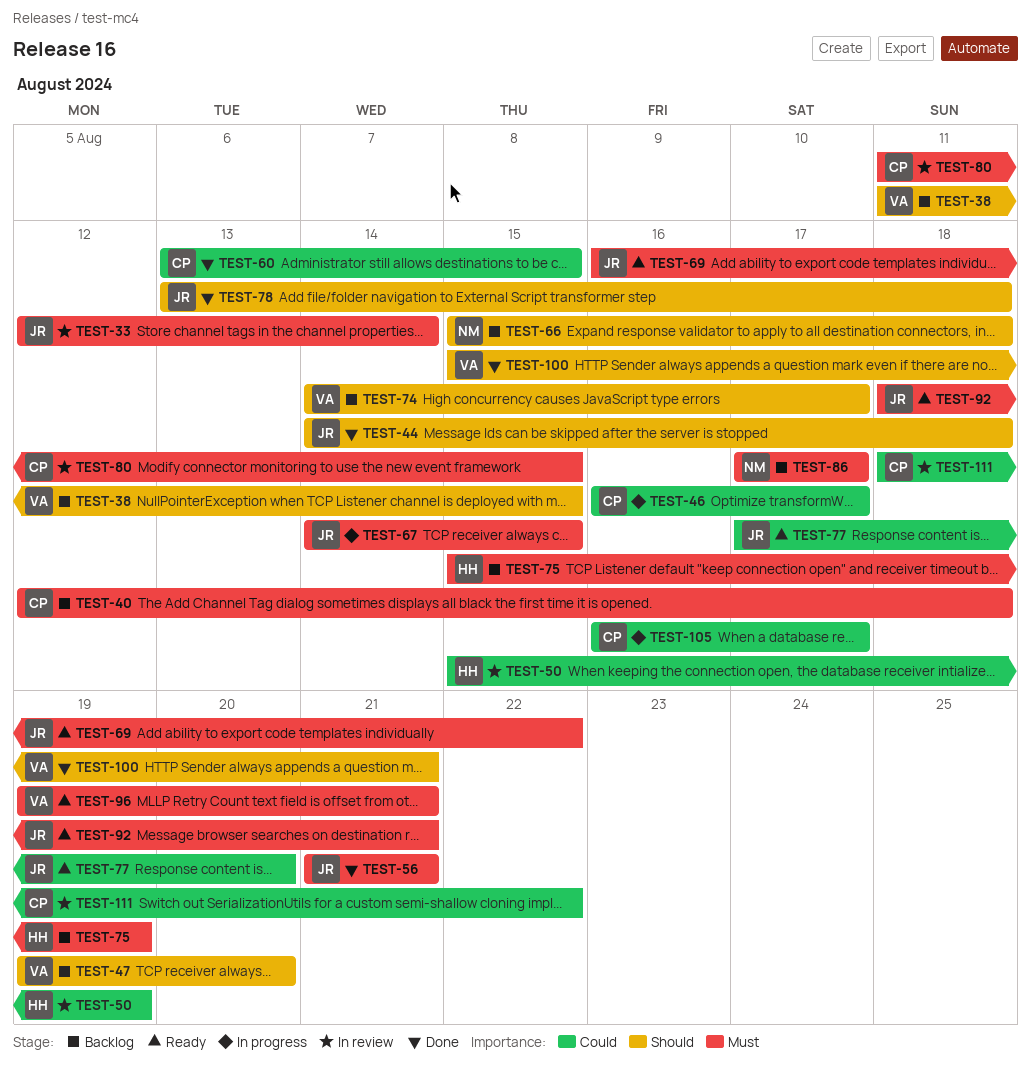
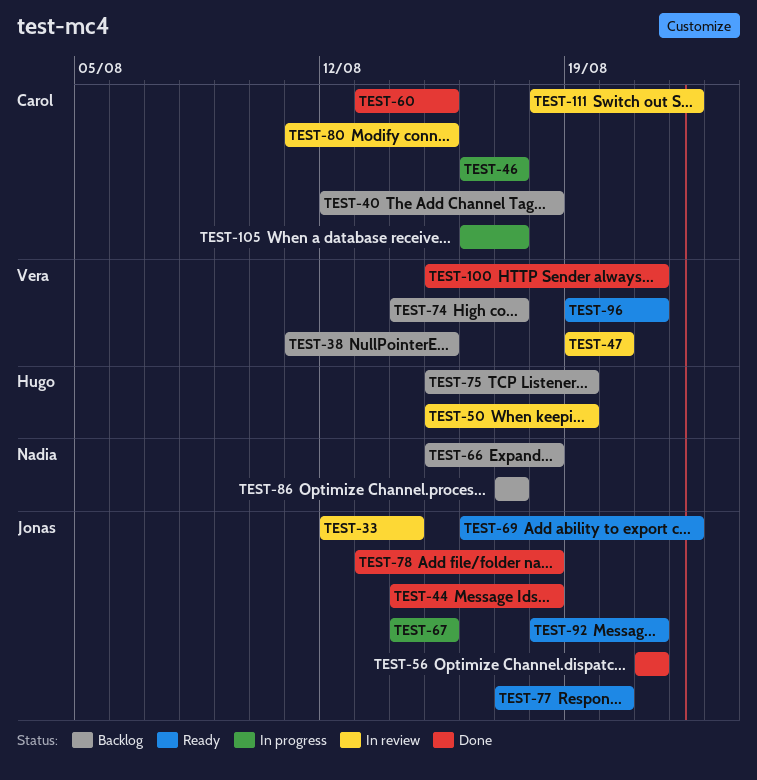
TEST-47, status: Backlog -> In review

